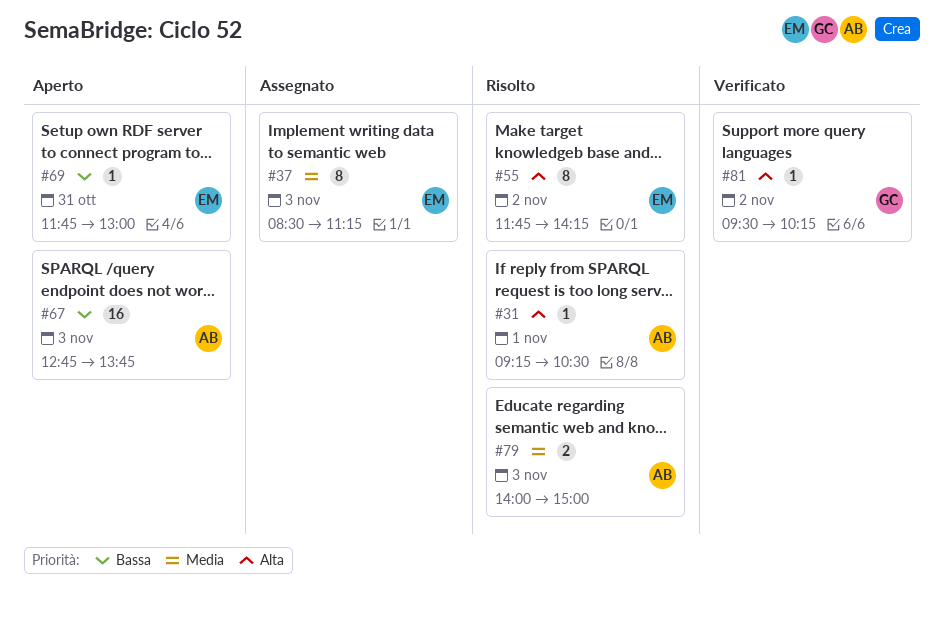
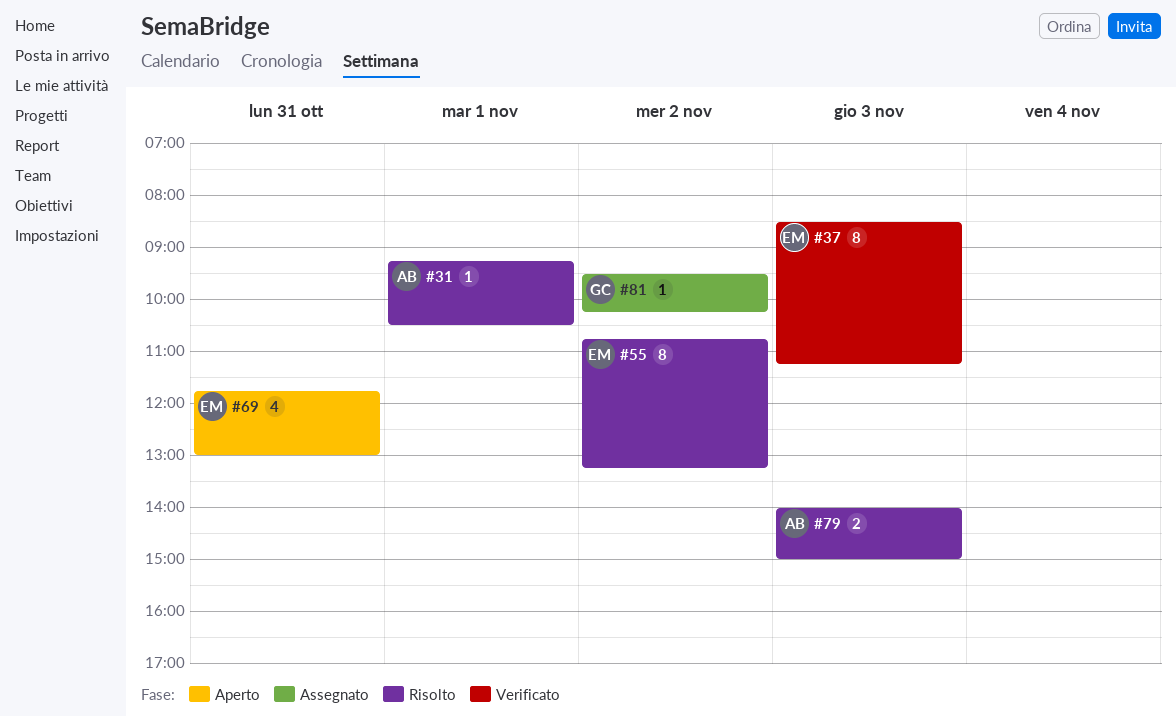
#37, status: Assegnato -> Verificato
#55, begins: 11:45 -> 10:45
#55, ends: 14:15 -> 13:15
#67: present -> none
#69, estimate: 1 -> 4
#81, status: Verificato -> Assegnato

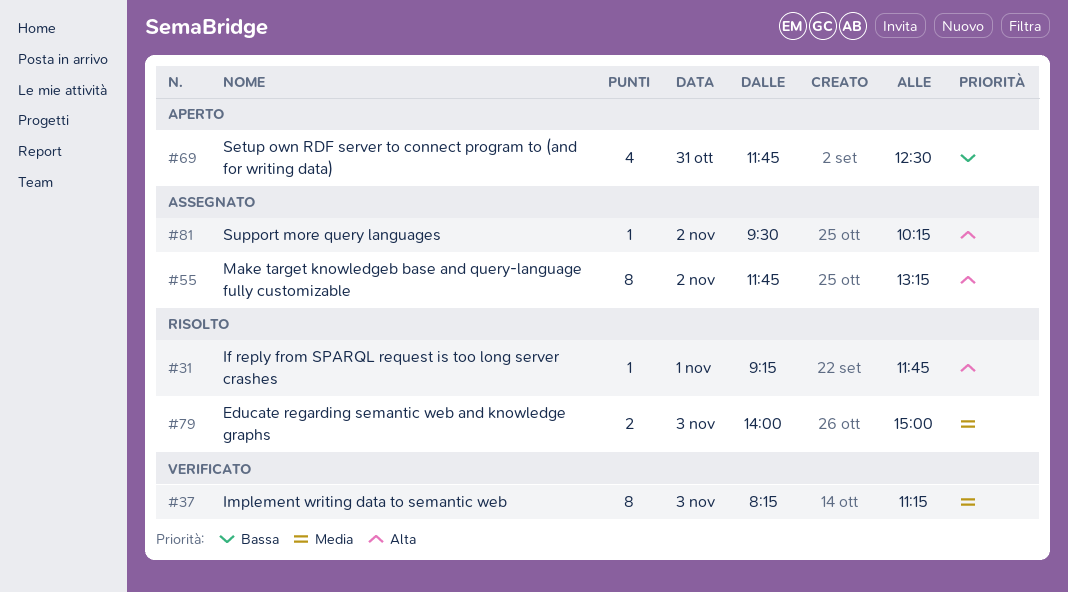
#31, ends: 10:30 -> 11:45
#37, begins: 08:30 -> 08:15
#55, status: Risolto -> Assegnato
#55, begins: 10:45 -> 11:45
#69, ends: 13:00 -> 12:30

